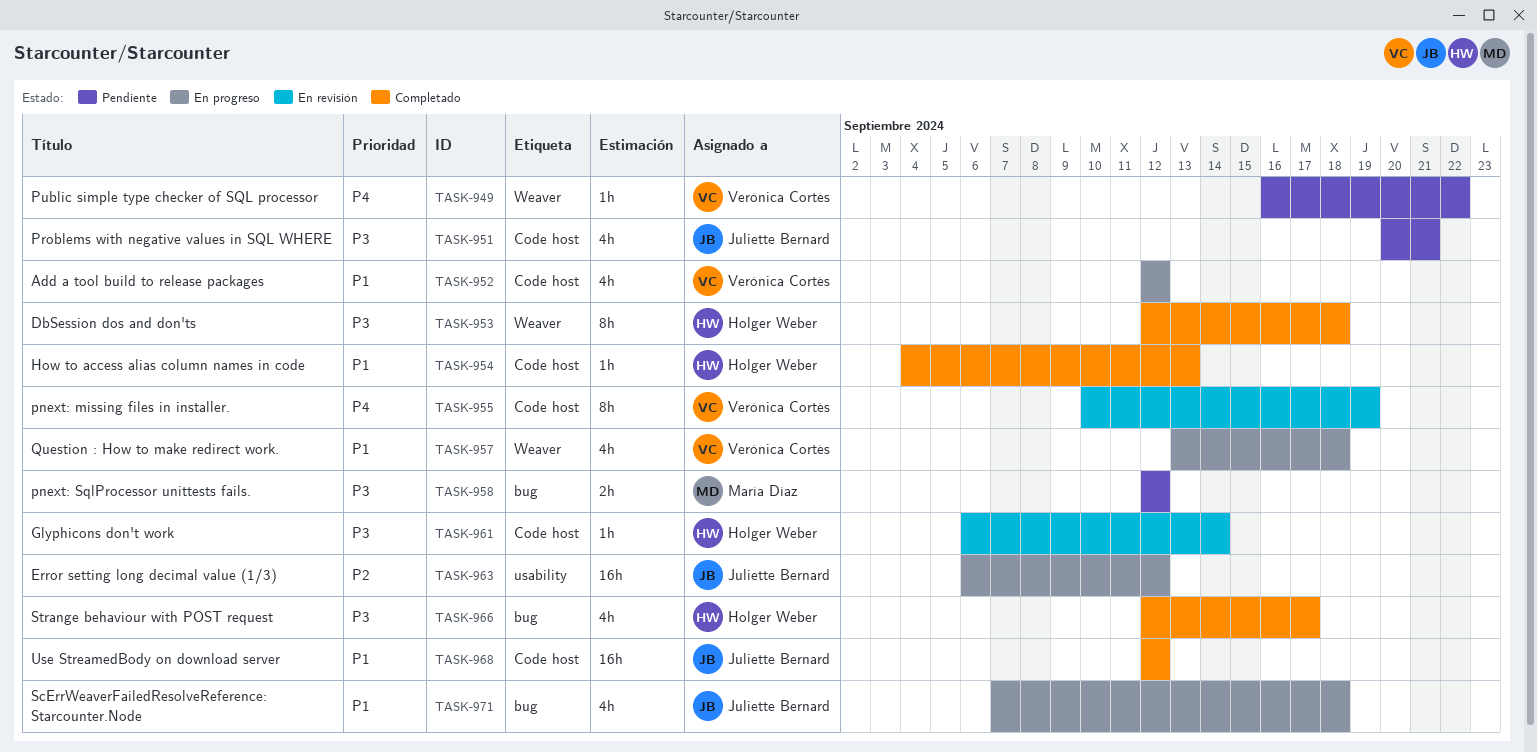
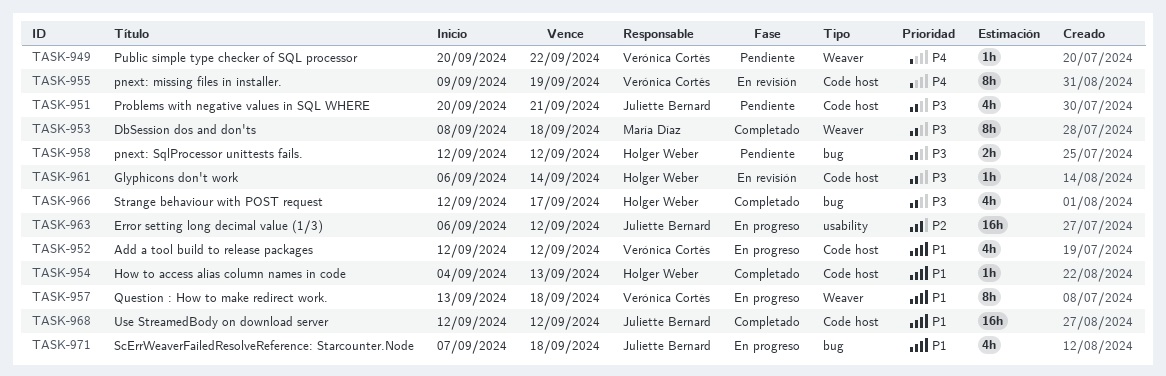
TASK-949, start: Sep 16 -> Sep 20
TASK-953, owner: Holger Weber -> María Díaz
TASK-953, start: Sep 12 -> Sep 8
TASK-955, start: Sep 10 -> Sep 9
TASK-957, estimate: 4h -> 8h
TASK-958, owner: María Díaz -> Holger Weber

